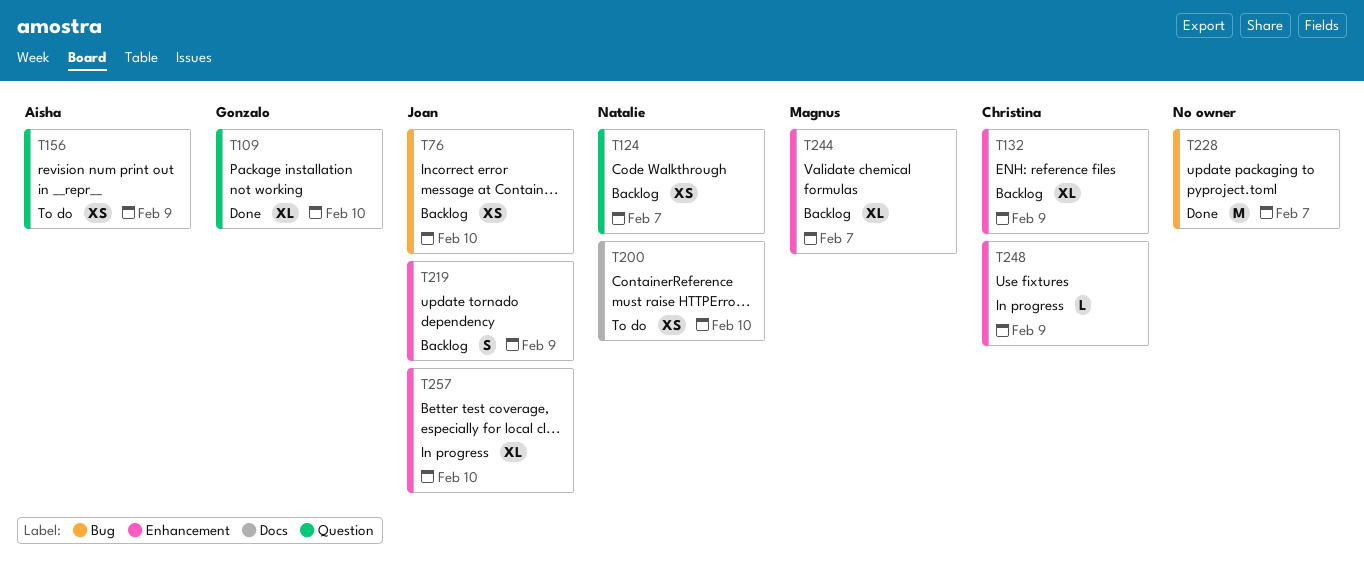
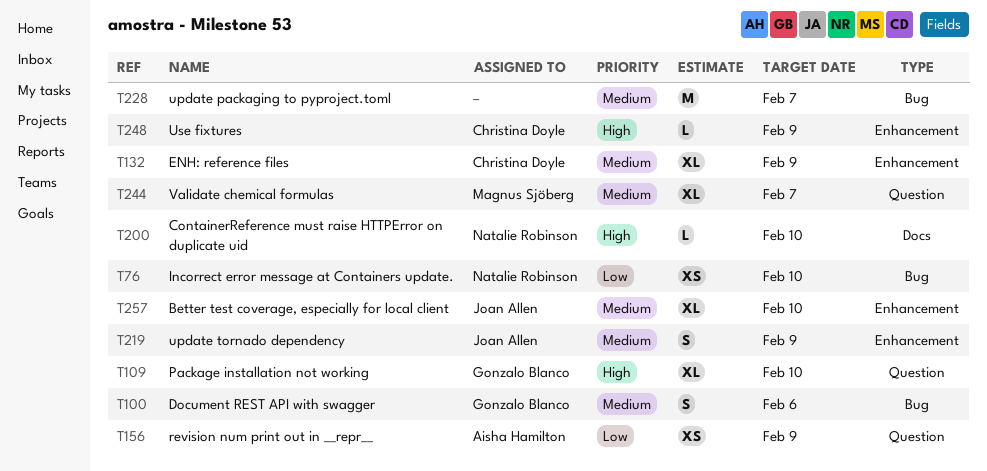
T76, owner: Joan Allen -> Natalie Robinson
T100: none -> present
T124: present -> none
T200, estimate: XS -> L
T244, label: Enhancement -> Question

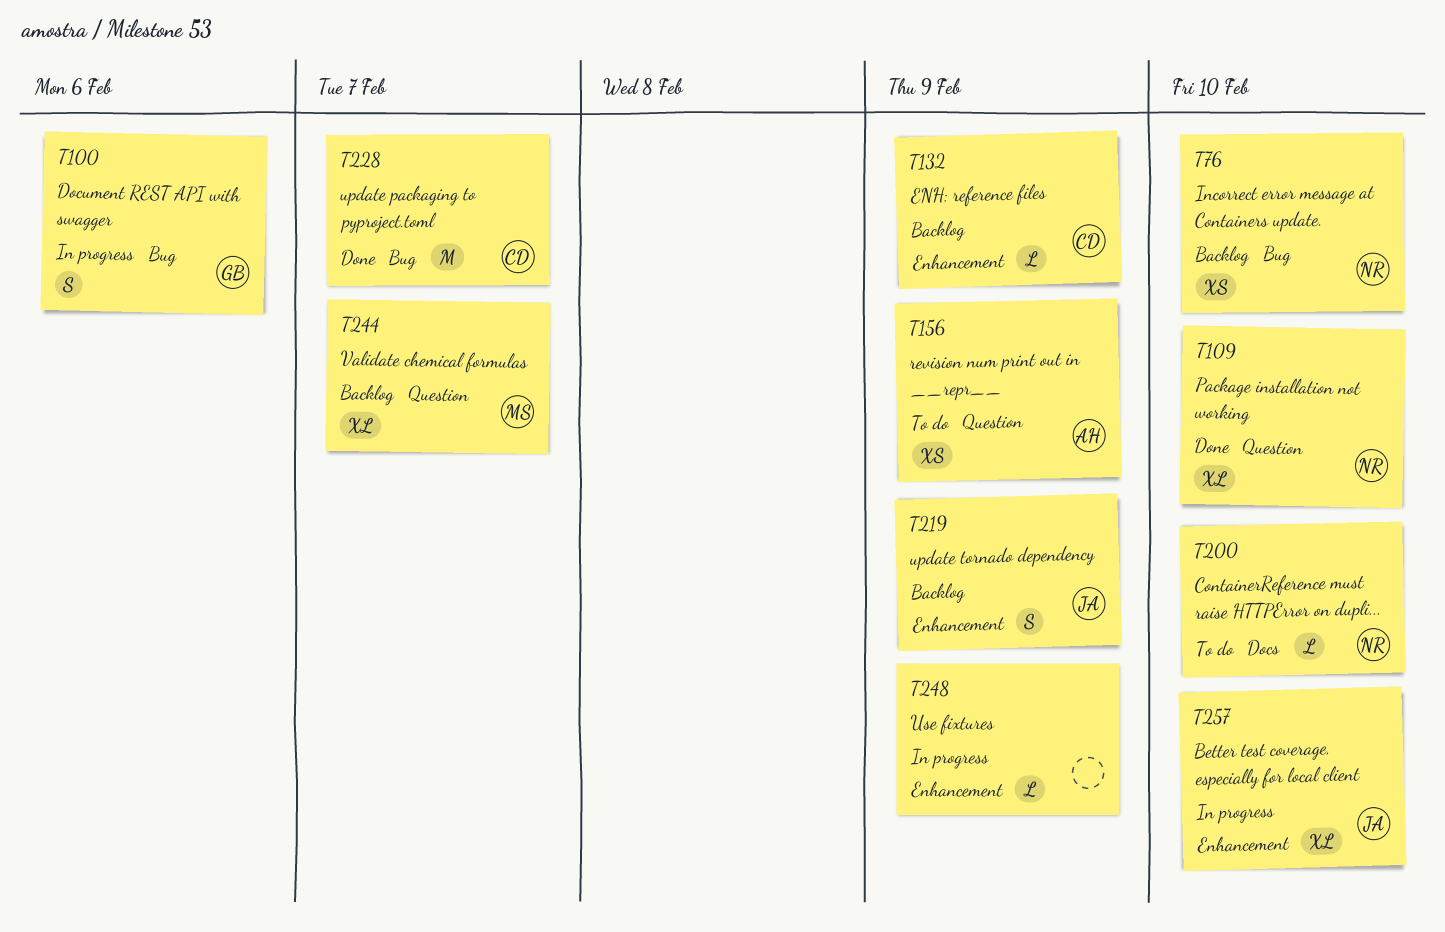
T109, owner: Gonzalo Blanco -> Natalie Robinson
T132, estimate: XL -> L
T228, owner: none -> Christina Doyle
T248, owner: Christina Doyle -> none

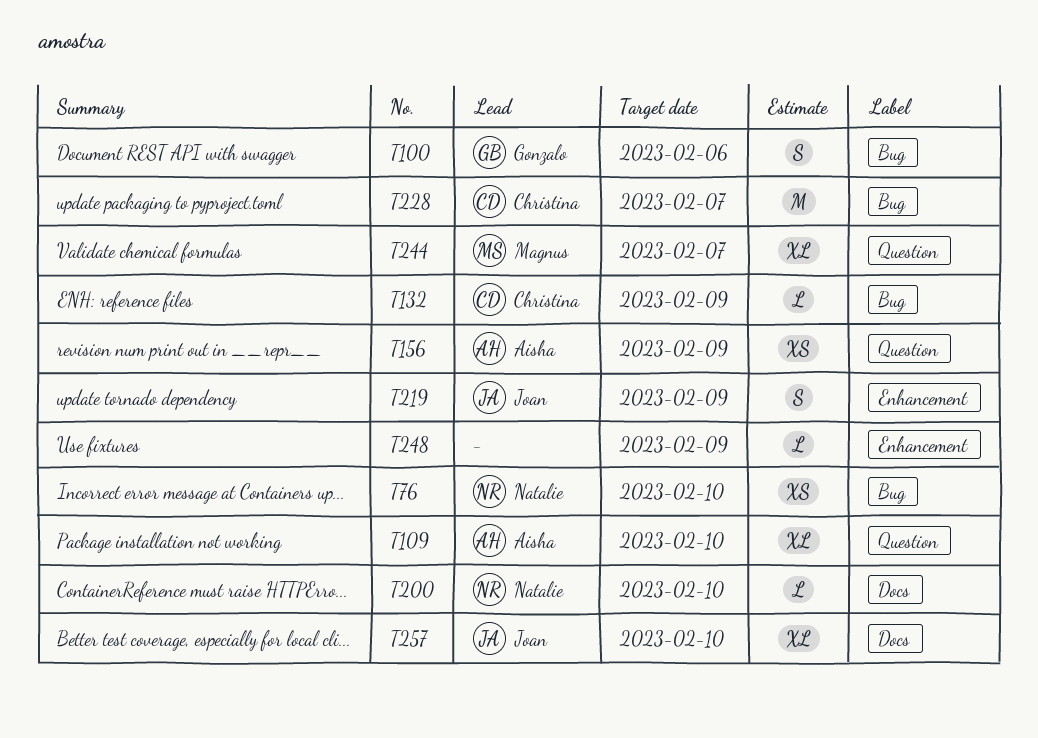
T109, owner: Natalie -> Aisha
T132, label: Enhancement -> Bug
T257, label: Enhancement -> Docs

